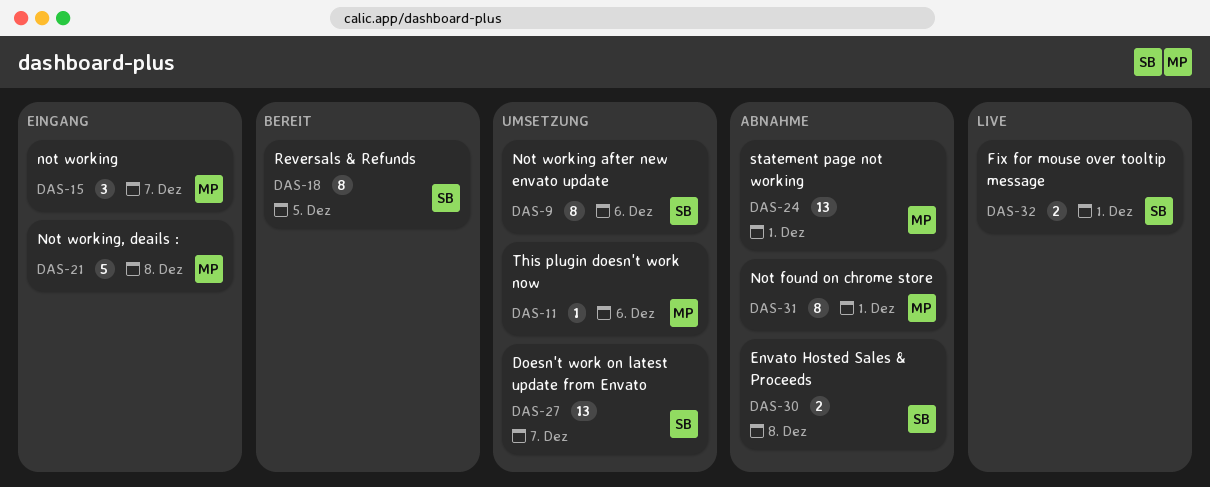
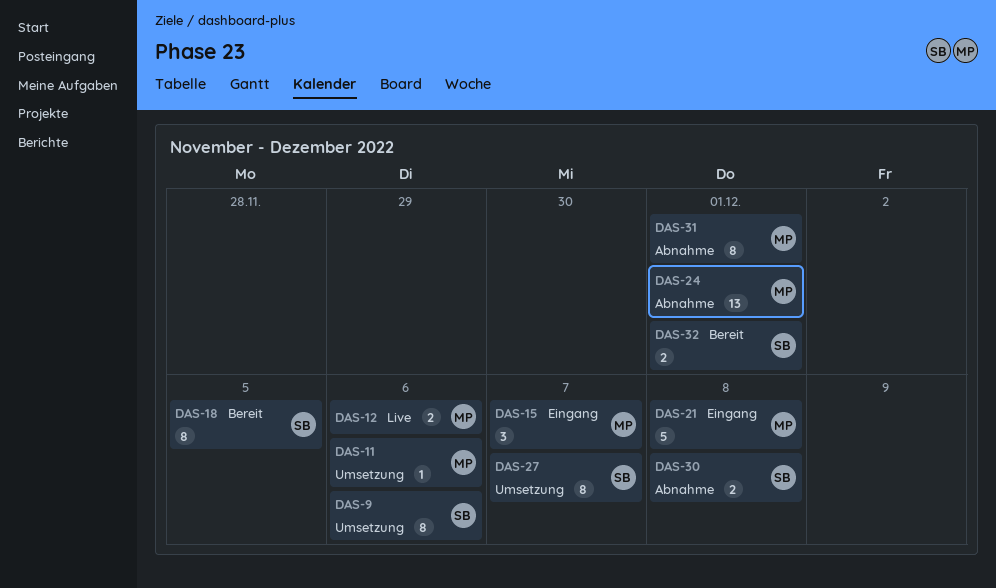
DAS-12: none -> present
DAS-27, estimate: 13 -> 8
DAS-32, status: Live -> Bereit

